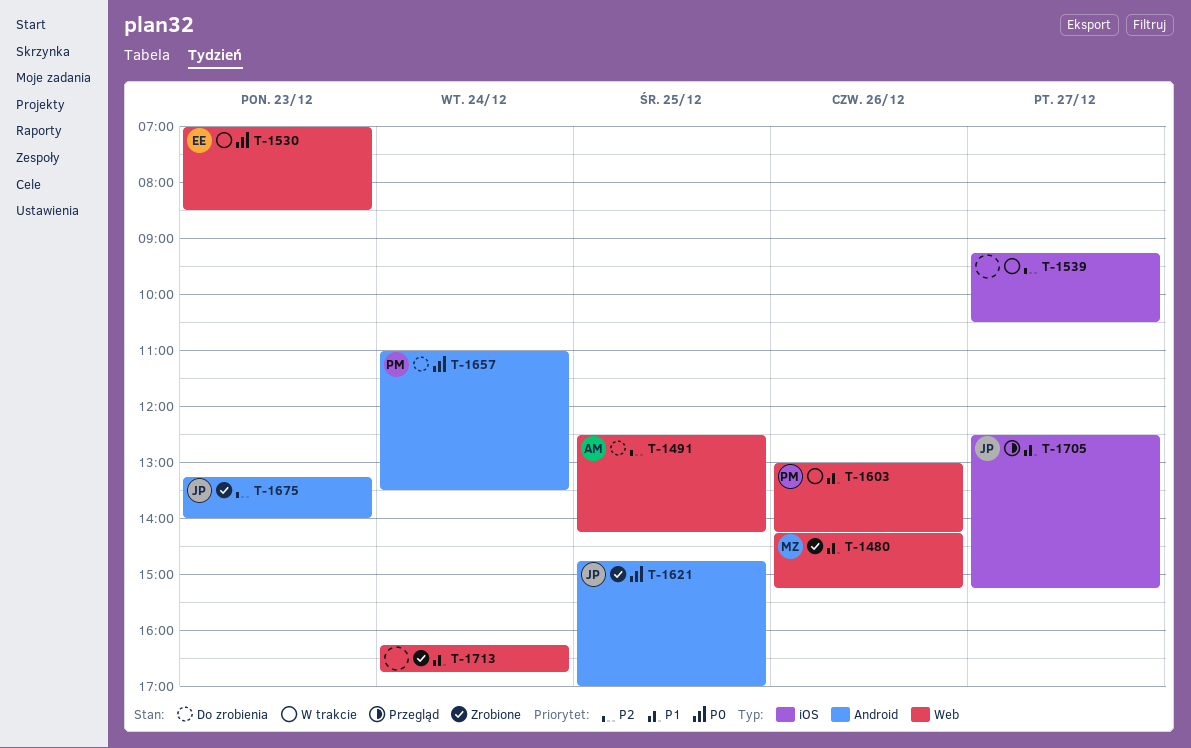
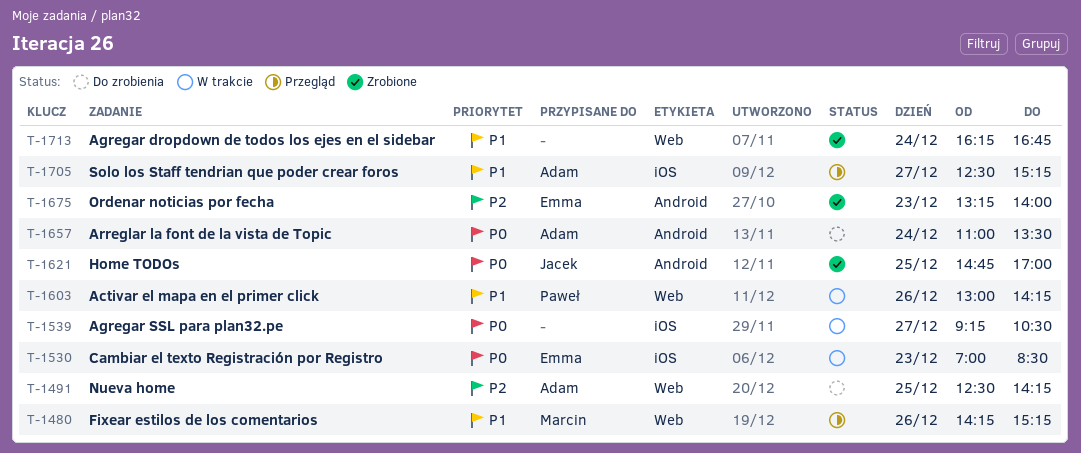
T-1480, status: Zrobione -> Przegląd
T-1530, label: Web -> iOS
T-1539, priority: P2 -> P0
T-1657, owner: Paweł -> Adam
T-1675, owner: Jacek -> Emma
T-1705, owner: Jacek -> Adam

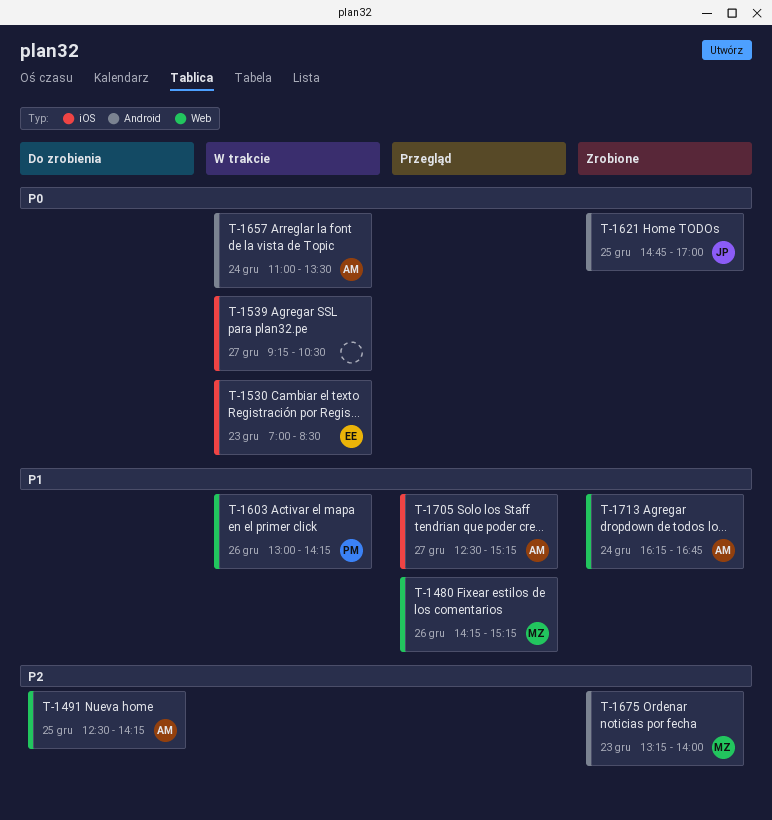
T-1657, status: Do zrobienia -> W trakcie
T-1675, owner: Emma -> Marcin
T-1713, owner: none -> Adam

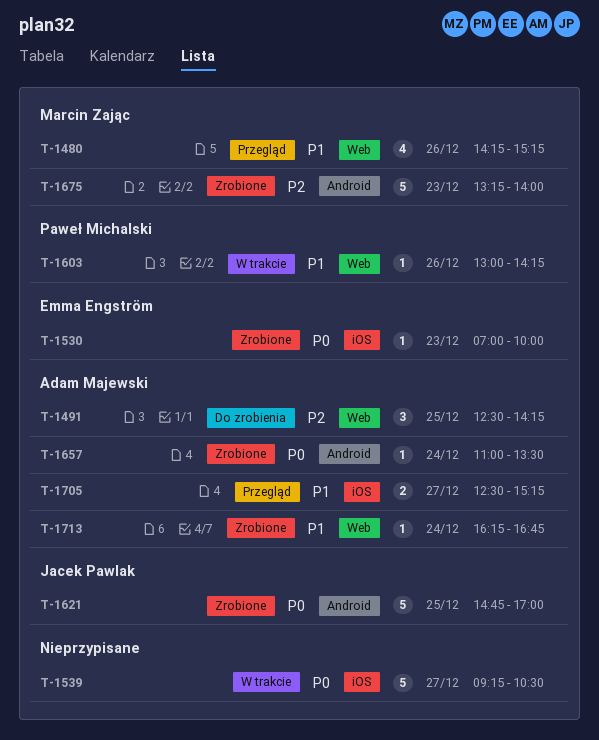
T-1530, status: W trakcie -> Zrobione
T-1530, ends: 08:30 -> 10:00
T-1657, status: W trakcie -> Zrobione

